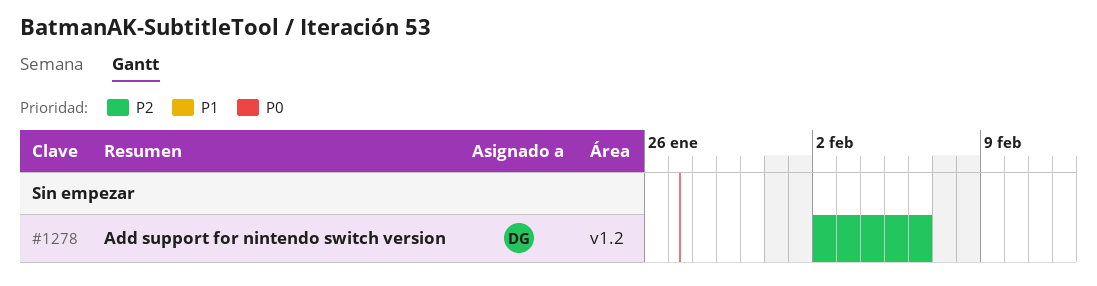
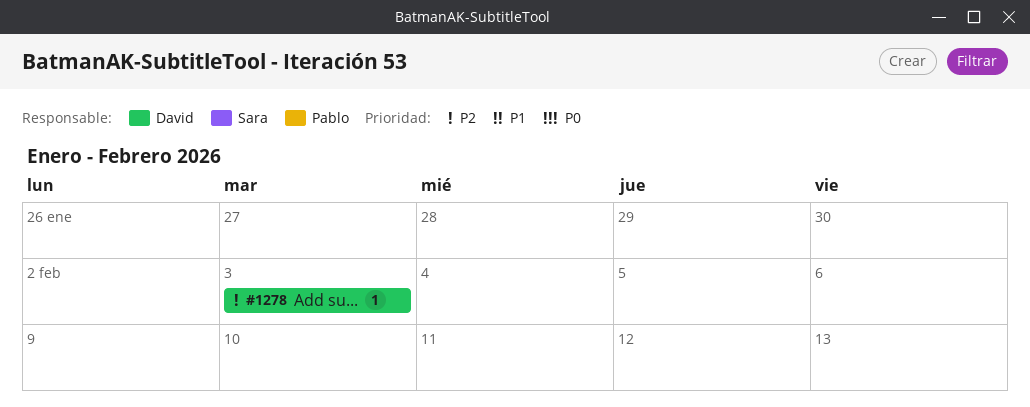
#1278, start: Feb 2 -> Feb 3
#1278, due: Feb 6 -> Feb 3

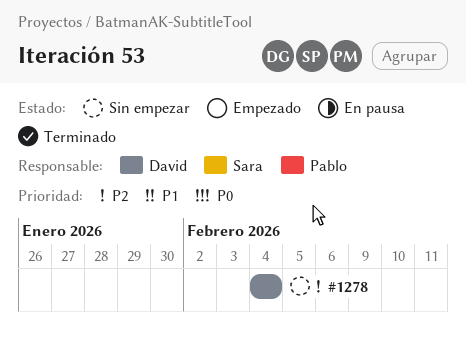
#1278, start: Feb 3 -> Feb 4
#1278, due: Feb 3 -> Feb 4

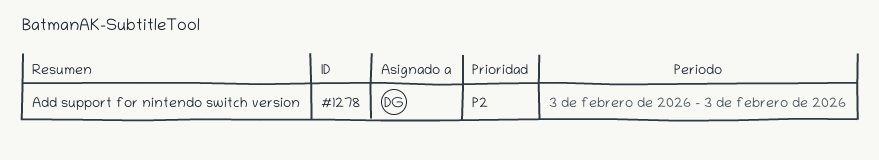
#1278, start: Feb 4 -> Feb 3
#1278, due: Feb 4 -> Feb 3

